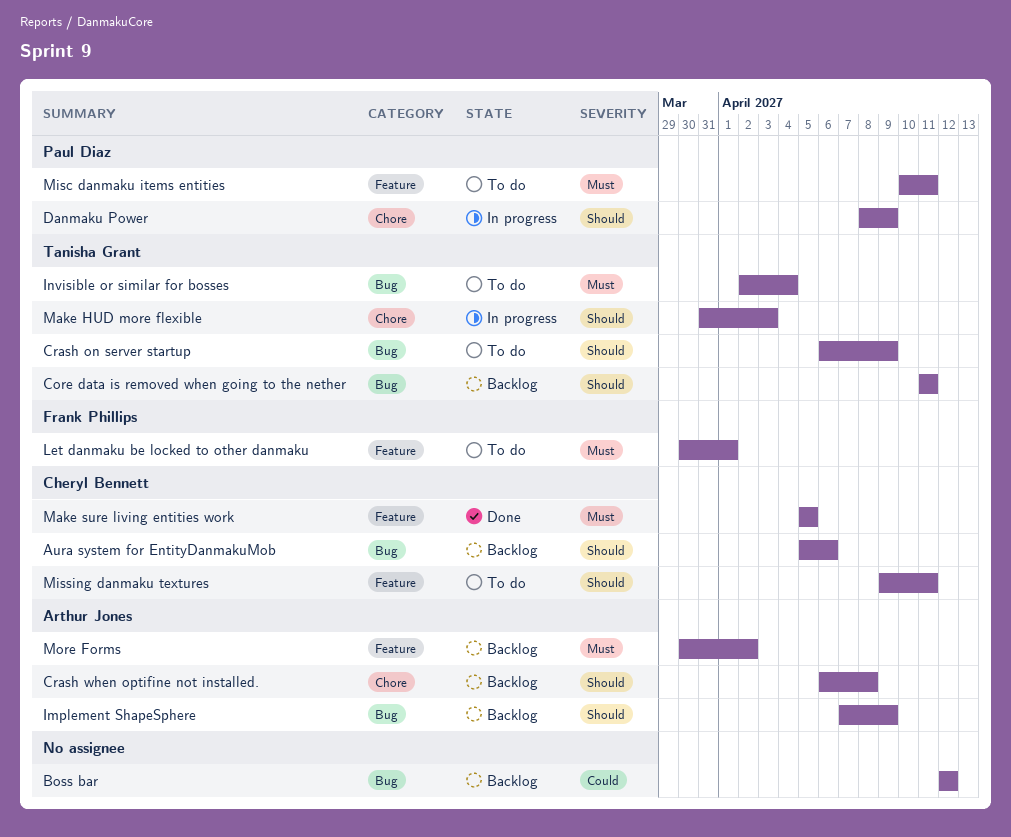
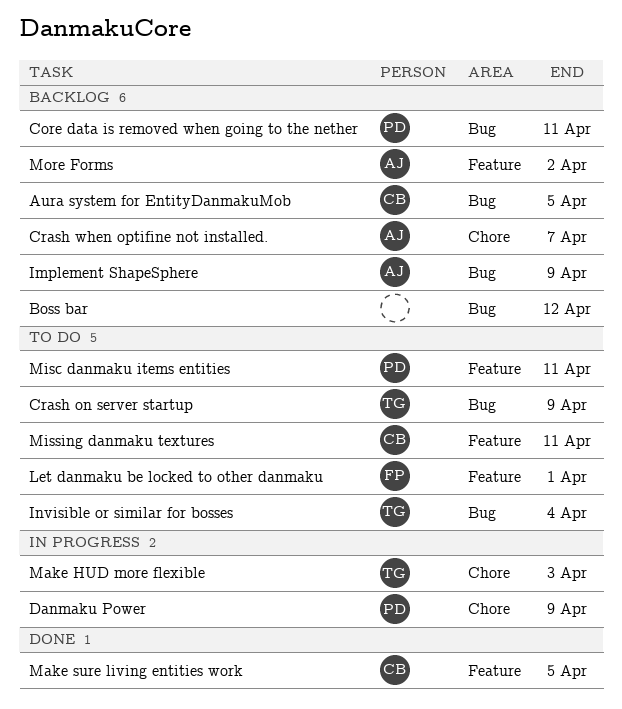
Aura system for EntityDanmakuMob, due: Apr 6 -> Apr 5
Core data is removed when going to the nether, owner: Tanisha Grant -> Paul Diaz
Crash when optifine not installed., due: Apr 8 -> Apr 7

